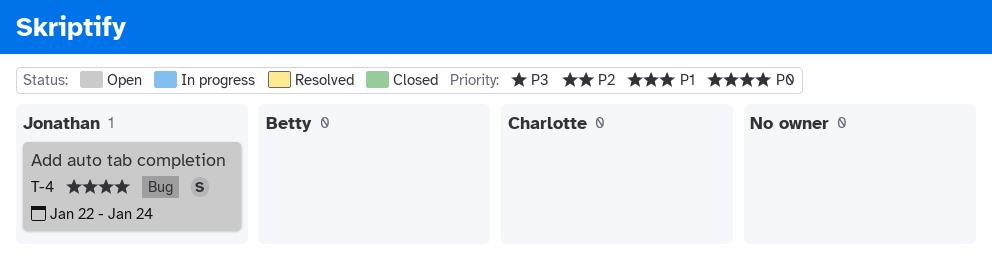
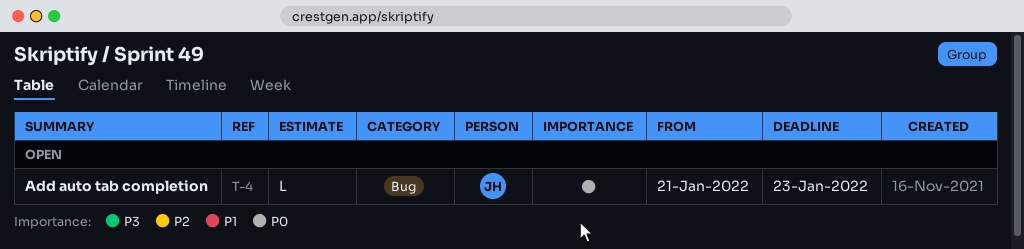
T-4, estimate: S -> L
T-4, start: Jan 22 -> Jan 21
T-4, due: Jan 24 -> Jan 23

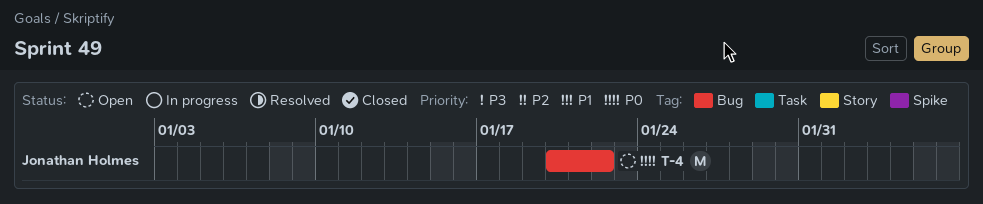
T-4, estimate: L -> M
T-4, start: Jan 21 -> Jan 20
T-4, due: Jan 23 -> Jan 22

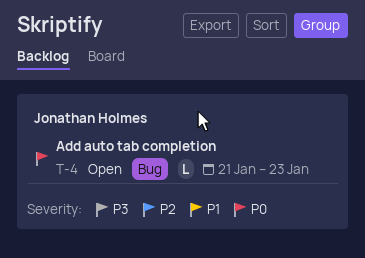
T-4, estimate: M -> L
T-4, start: Jan 20 -> Jan 21
T-4, due: Jan 22 -> Jan 23

